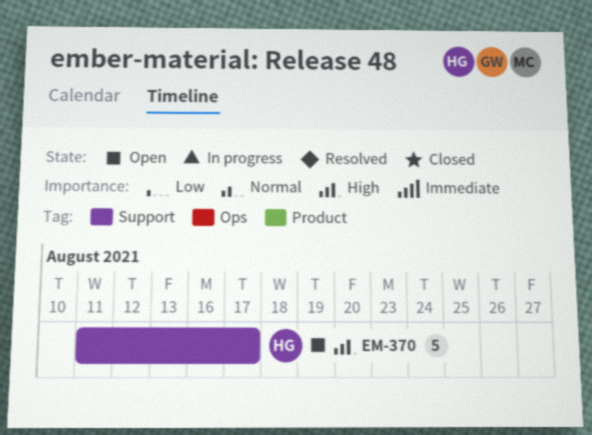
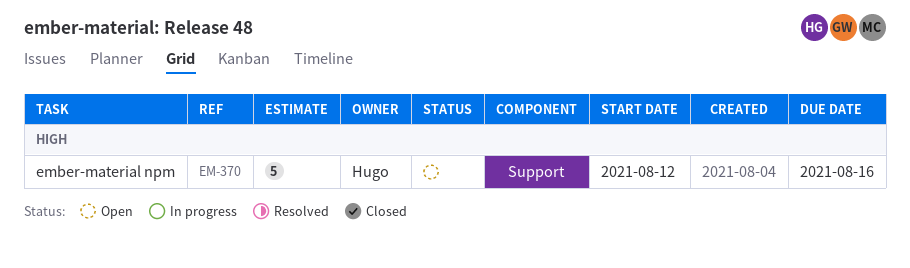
EM-370, start: Aug 11 -> Aug 12
EM-370, due: Aug 17 -> Aug 16

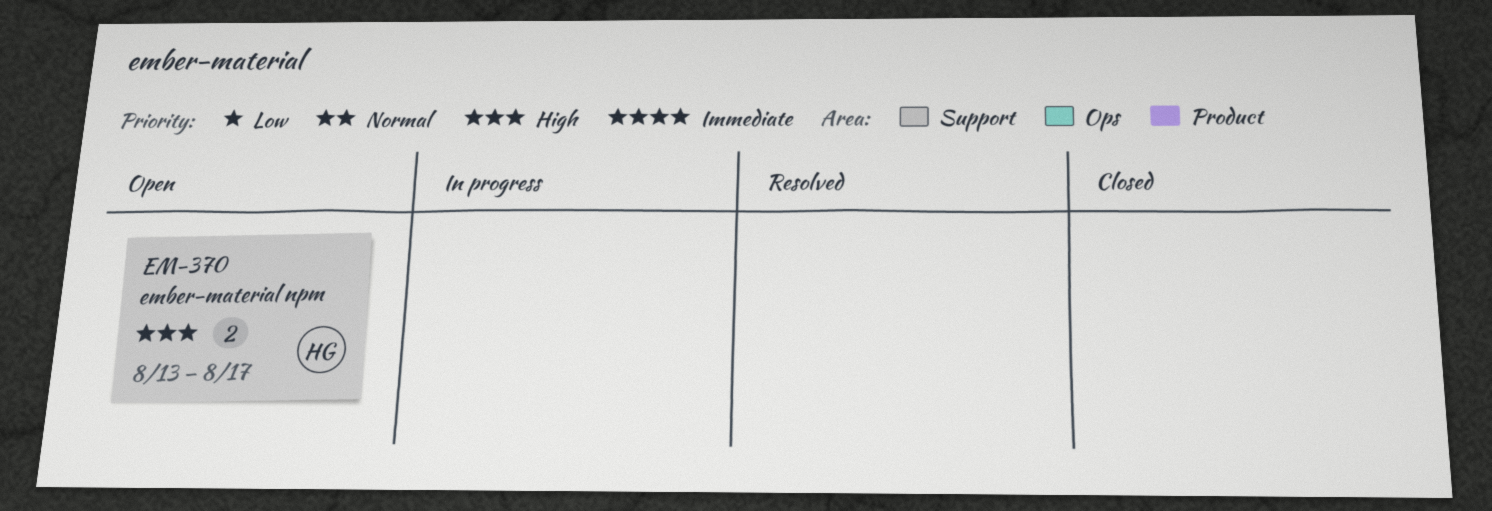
EM-370, estimate: 5 -> 2
EM-370, start: Aug 12 -> Aug 13
EM-370, due: Aug 16 -> Aug 17

